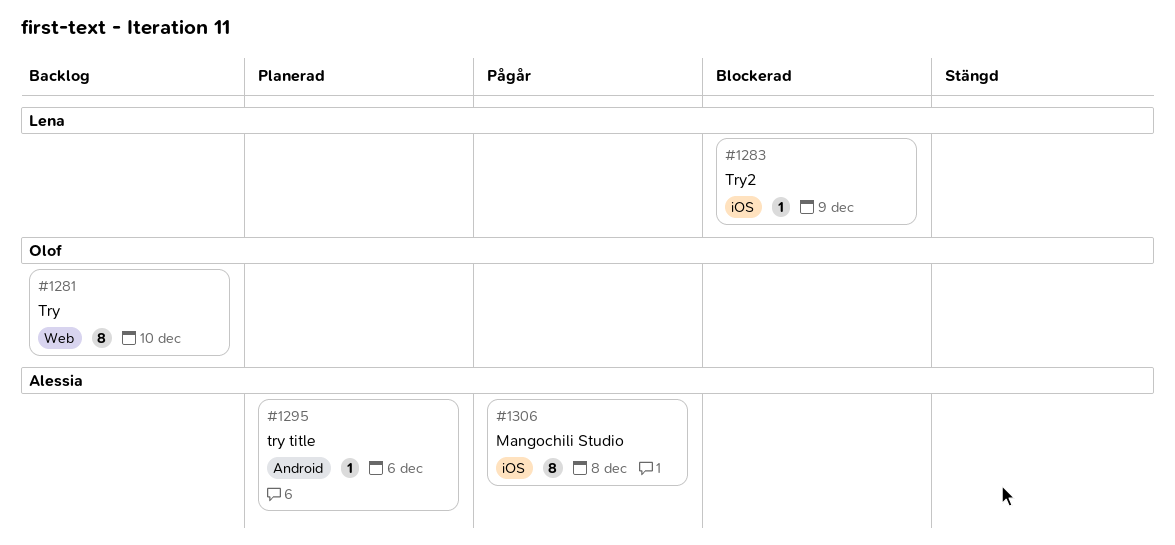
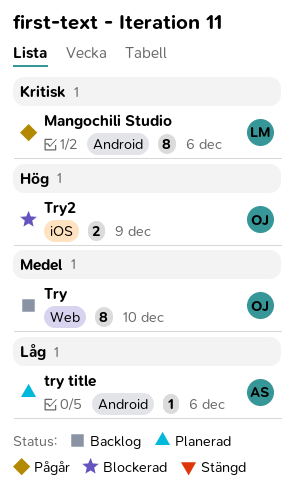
Mangochili Studio, owner: Alessia -> Lena
Mangochili Studio, label: iOS -> Android
Mangochili Studio, due: Dec 8 -> Dec 6
Try2, owner: Lena -> Olof
Try2, estimate: 1 -> 2

